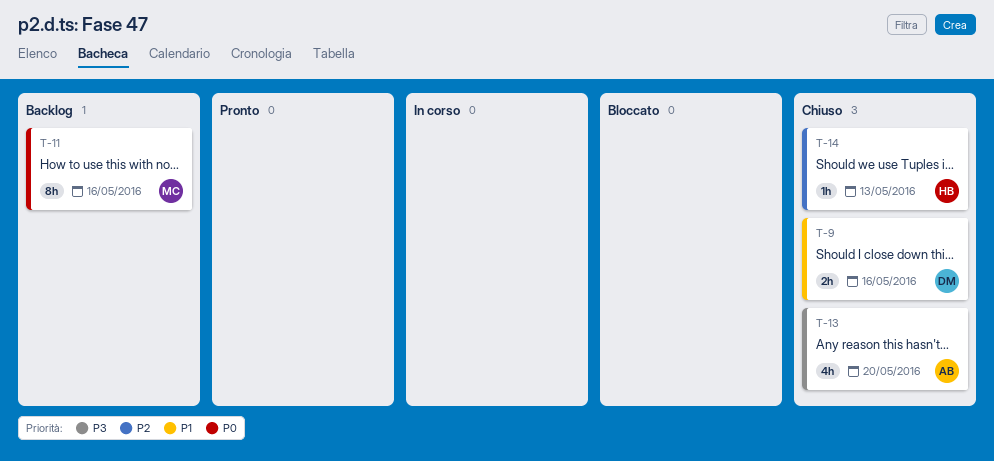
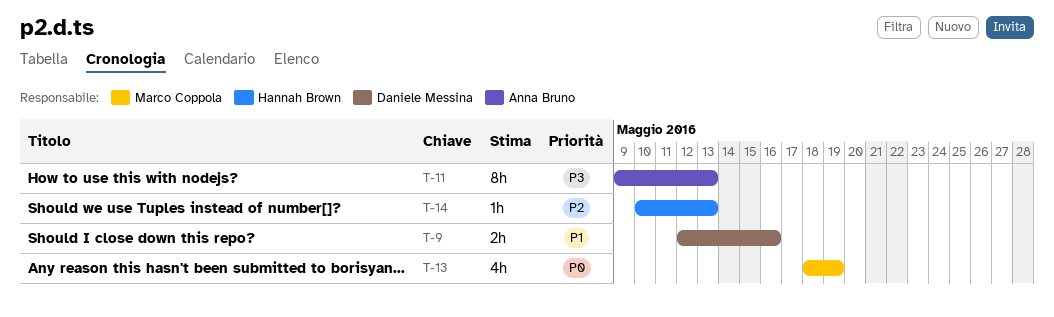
T-11, owner: Marco Coppola -> Anna Bruno
T-11, priority: P0 -> P3
T-11, due: May 16 -> May 13
T-13, owner: Anna Bruno -> Marco Coppola
T-13, priority: P3 -> P0
T-13, due: May 20 -> May 19

